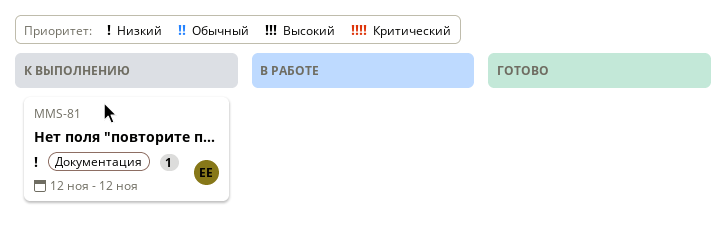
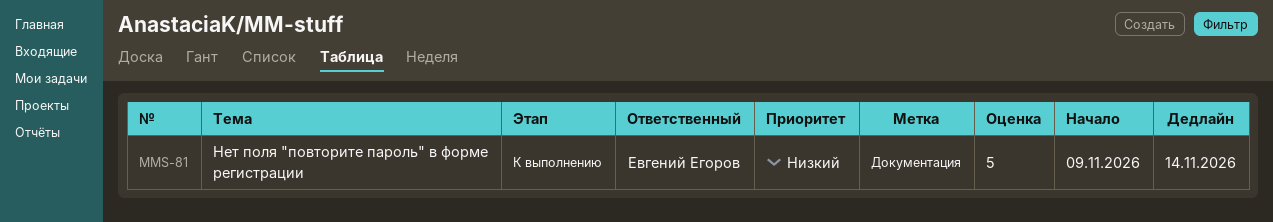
MMS-81, estimate: 1 -> 5
MMS-81, start: Nov 12 -> Nov 9
MMS-81, due: Nov 12 -> Nov 14

